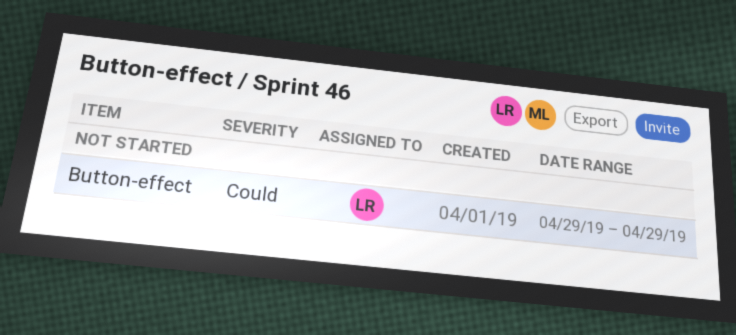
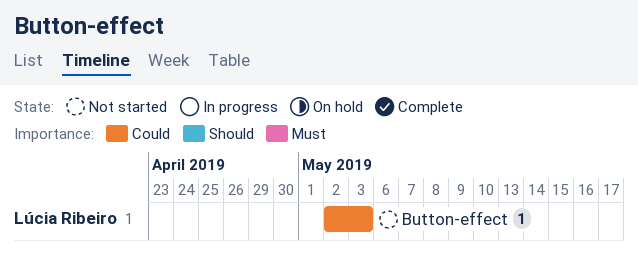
Button-effect, start: Apr 29 -> May 2
Button-effect, due: Apr 29 -> May 3

